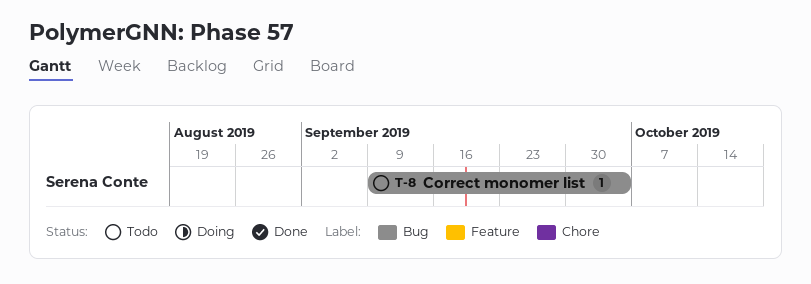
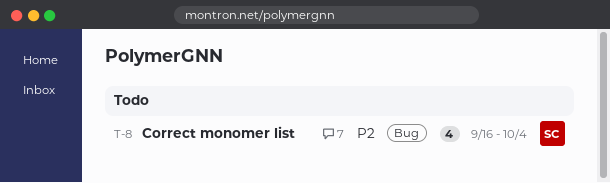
T-8, estimate: 1 -> 4
T-8, start: Sep 9 -> Sep 16

